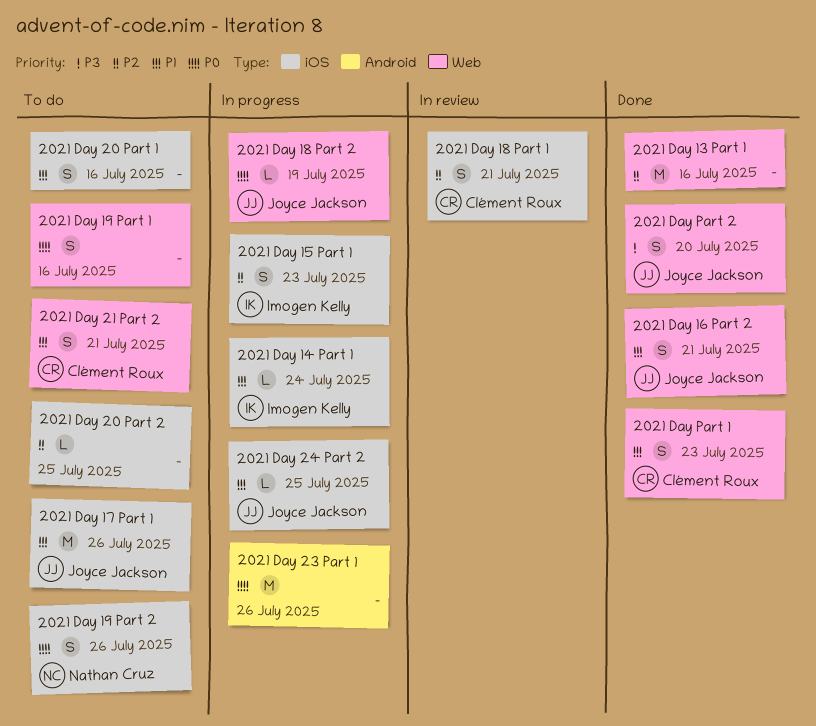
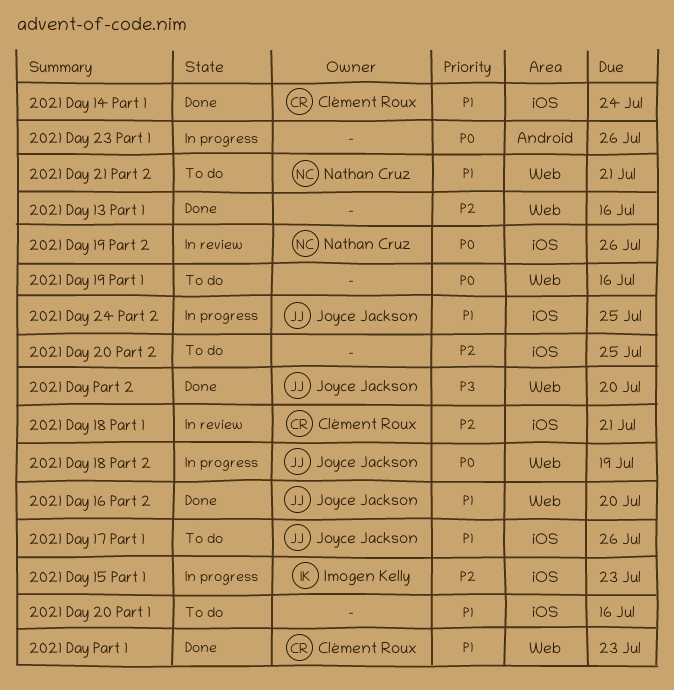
2021 Day 14 Part 1, status: In progress -> Done
2021 Day 14 Part 1, owner: Imogen Kelly -> Clément Roux
2021 Day 16 Part 2, due: Jul 21 -> Jul 20
2021 Day 19 Part 2, status: To do -> In review
2021 Day 21 Part 2, owner: Clément Roux -> Nathan Cruz

